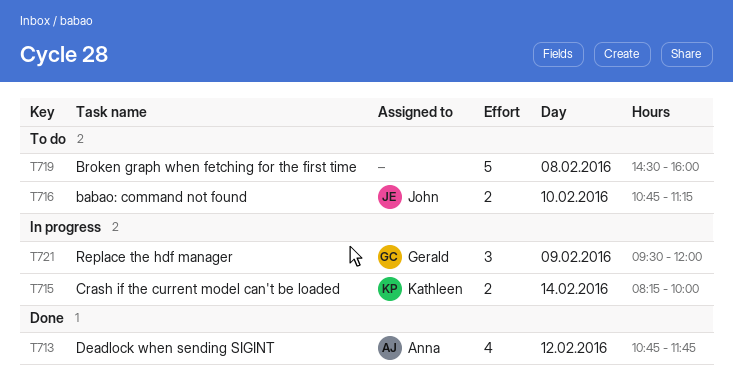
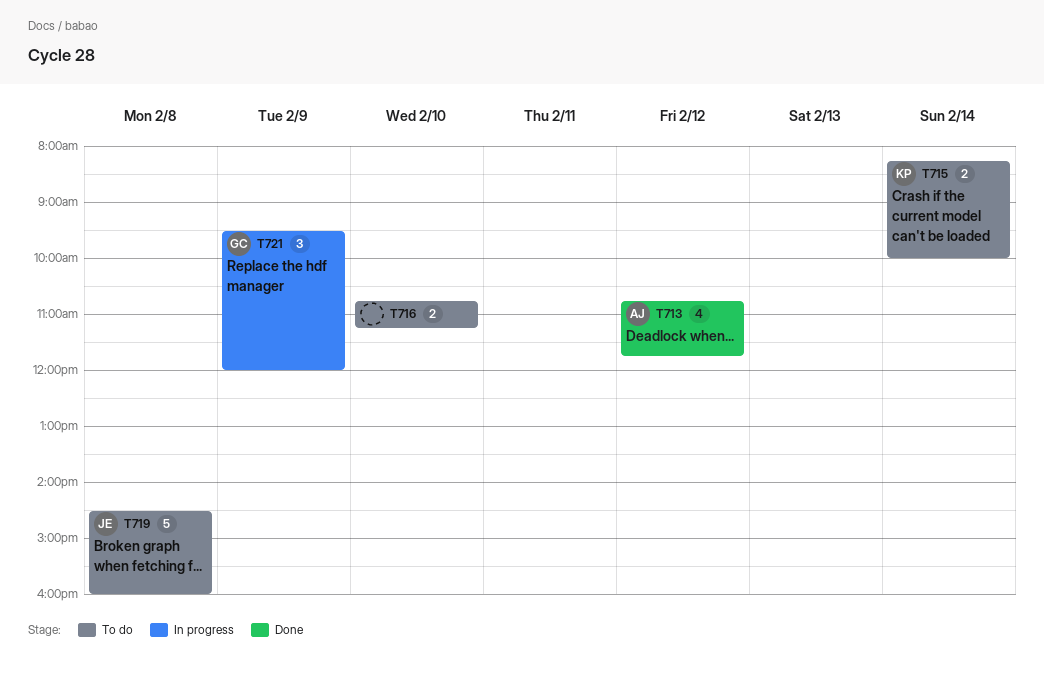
T715, status: In progress -> To do
T716, owner: John -> none
T719, owner: none -> John

